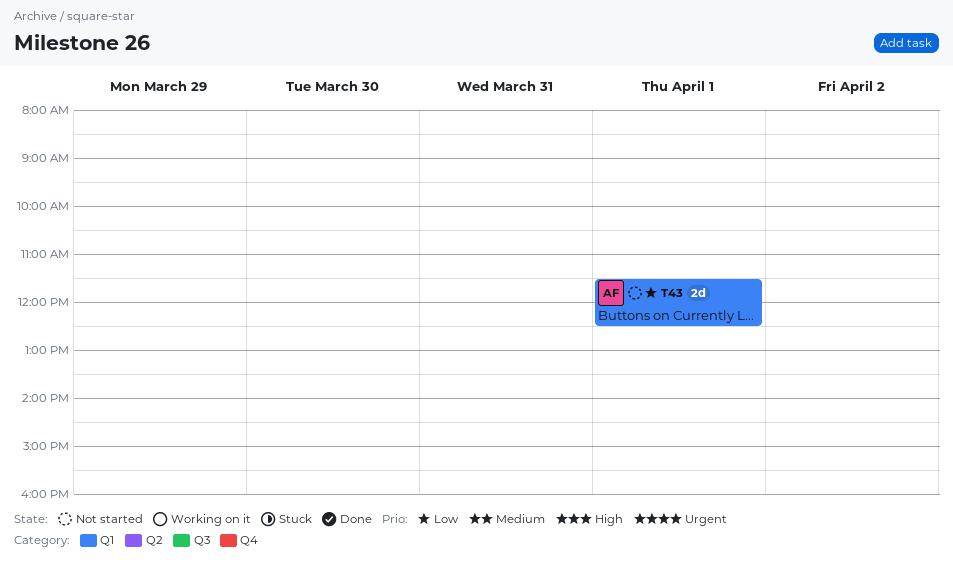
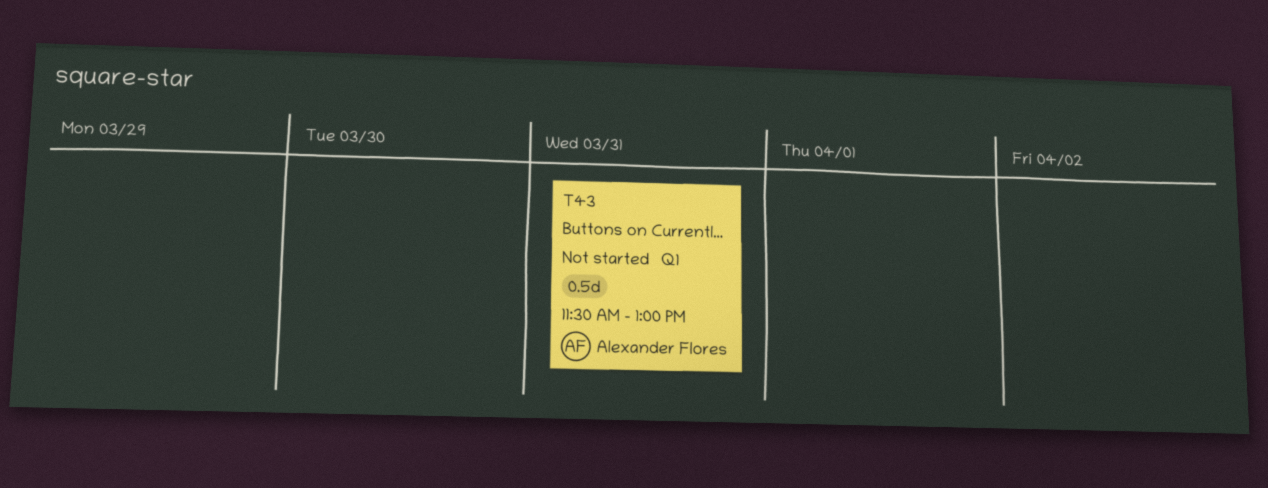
T43, estimate: 2d -> 0.5d
T43, day: Apr 1 -> Mar 31
T43, ends: 12:30 -> 13:00

